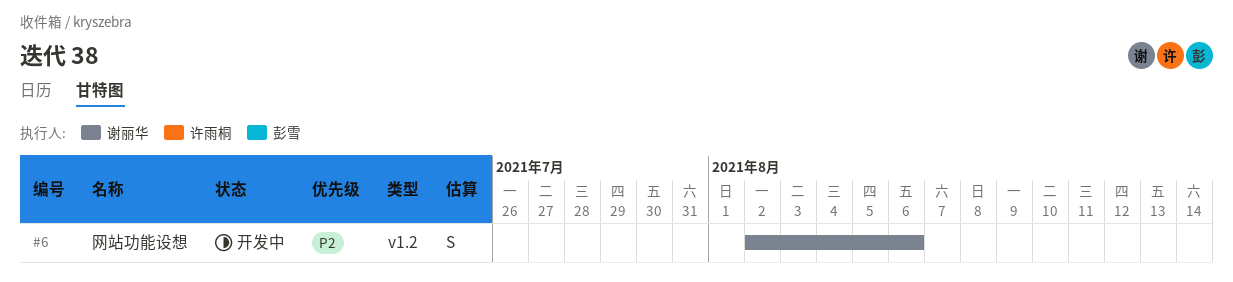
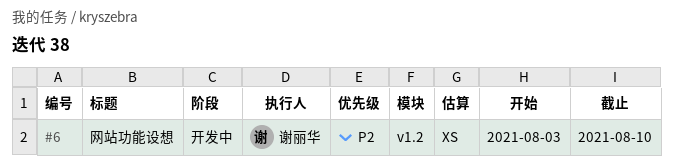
#6, estimate: S -> XS
#6, start: Aug 2 -> Aug 3
#6, due: Aug 6 -> Aug 10

